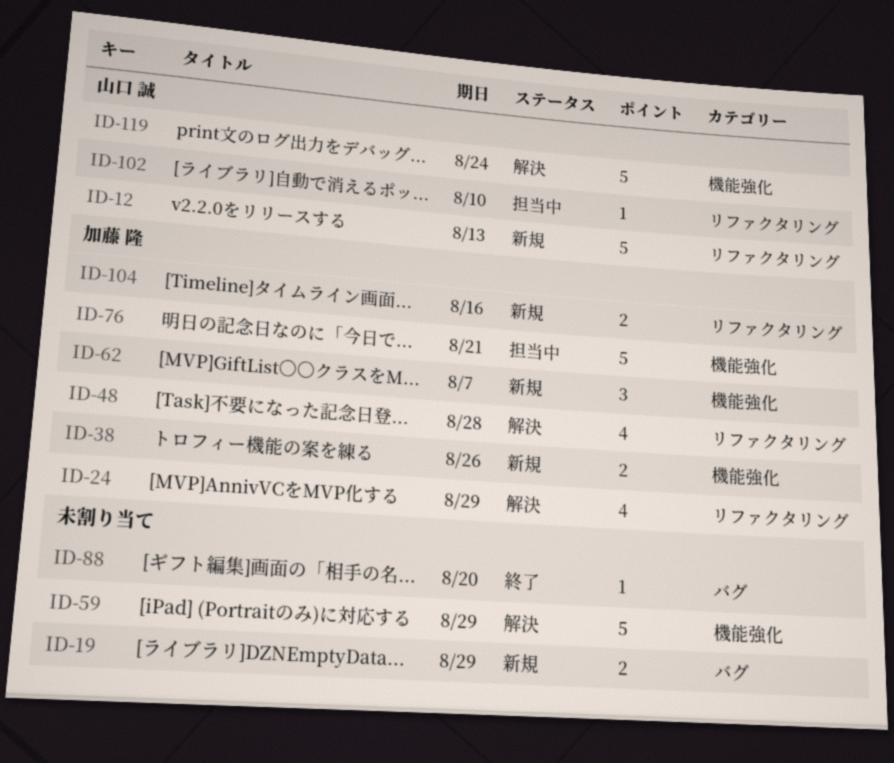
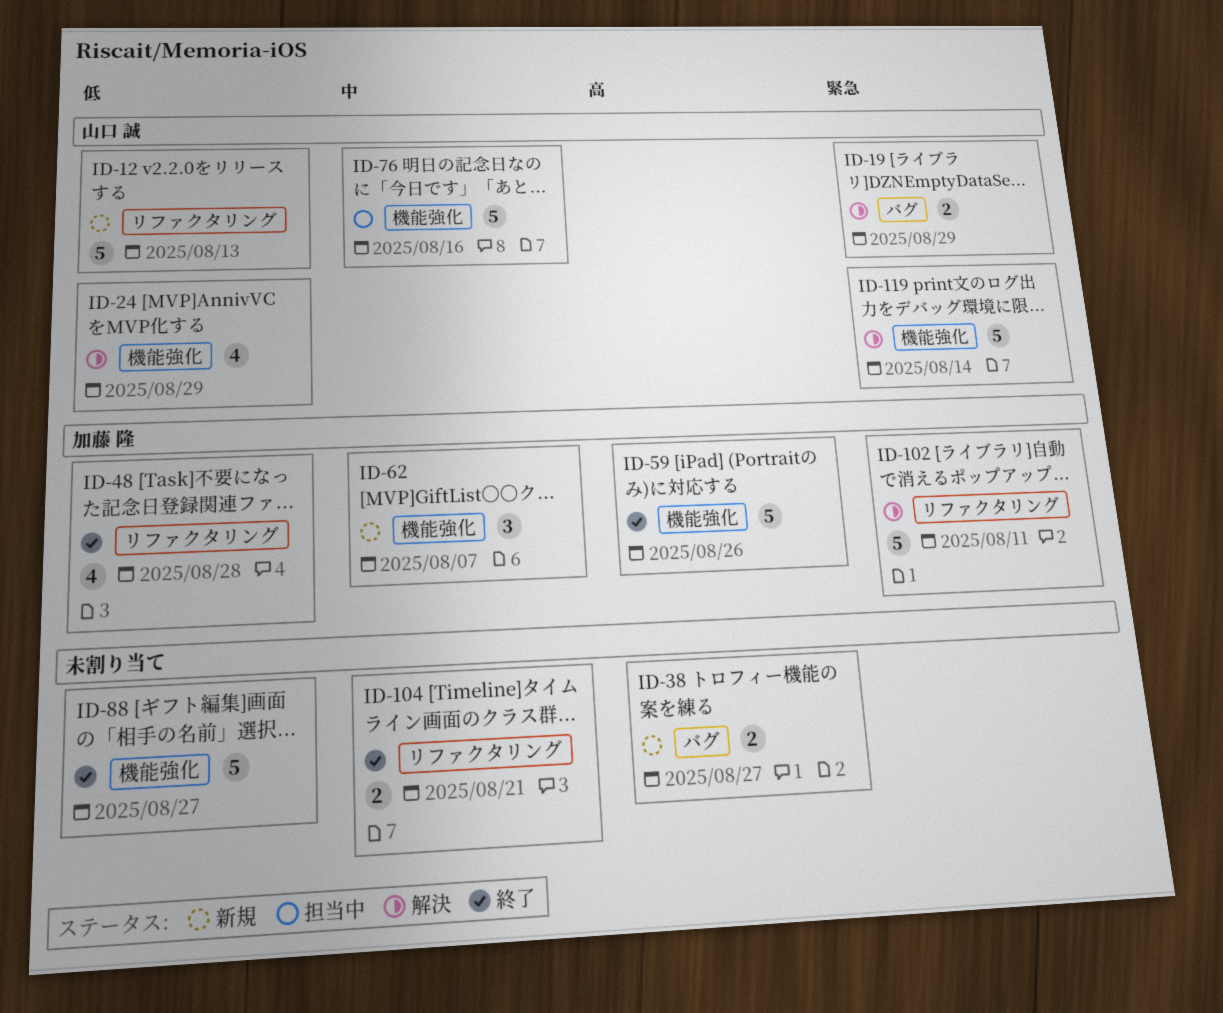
ID-19, status: 新規 -> 解決
ID-19, owner: none -> 山口 誠
ID-24, owner: 加藤 隆 -> 山口 誠
ID-24, label: リファクタリング -> 機能強化
ID-38, owner: 加藤 隆 -> none
ID-38, label: 機能強化 -> バグ
ID-38, due: Aug 26 -> Aug 27
ID-48, status: 解決 -> 終了
ID-59, status: 解決 -> 終了
ID-59, owner: none -> 加藤 隆
ID-59, due: Aug 29 -> Aug 26
ID-76, owner: 加藤 隆 -> 山口 誠
ID-76, due: Aug 21 -> Aug 16
ID-88, label: バグ -> 機能強化
ID-88, estimate: 1 -> 5
ID-88, due: Aug 20 -> Aug 27
ID-102, status: 担当中 -> 解決
ID-102, owner: 山口 誠 -> 加藤 隆
ID-102, estimate: 1 -> 5
ID-102, due: Aug 10 -> Aug 11
ID-104, status: 新規 -> 終了
ID-104, owner: 加藤 隆 -> none
ID-104, due: Aug 16 -> Aug 21
ID-119, due: Aug 24 -> Aug 14

